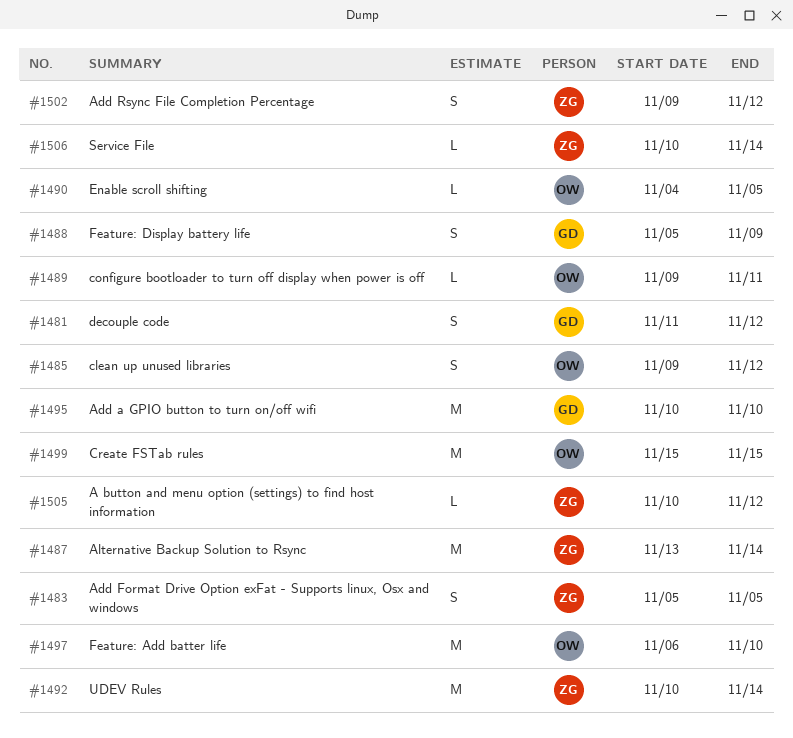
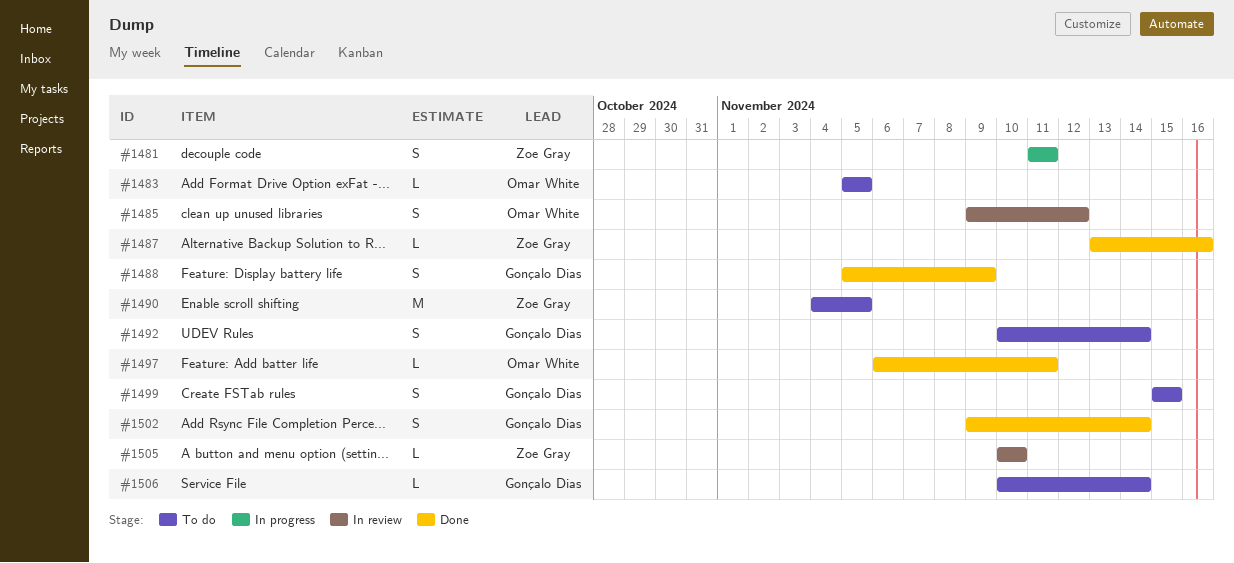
#1481, owner: Gonçalo Dias -> Zoe Gray
#1481, due: Nov 12 -> Nov 11
#1483, owner: Zoe Gray -> Omar White
#1483, estimate: S -> L
#1487, estimate: M -> L
#1487, due: Nov 14 -> Nov 16
#1489: present -> none
#1490, owner: Omar White -> Zoe Gray
#1490, estimate: L -> M
#1492, owner: Zoe Gray -> Gonçalo Dias
#1492, estimate: M -> S
#1495: present -> none
#1497, estimate: M -> L
#1497, due: Nov 10 -> Nov 11
#1499, owner: Omar White -> Gonçalo Dias
#1499, estimate: M -> S
#1502, owner: Zoe Gray -> Gonçalo Dias
#1502, due: Nov 12 -> Nov 14
#1505, due: Nov 12 -> Nov 10
#1506, owner: Zoe Gray -> Gonçalo Dias

